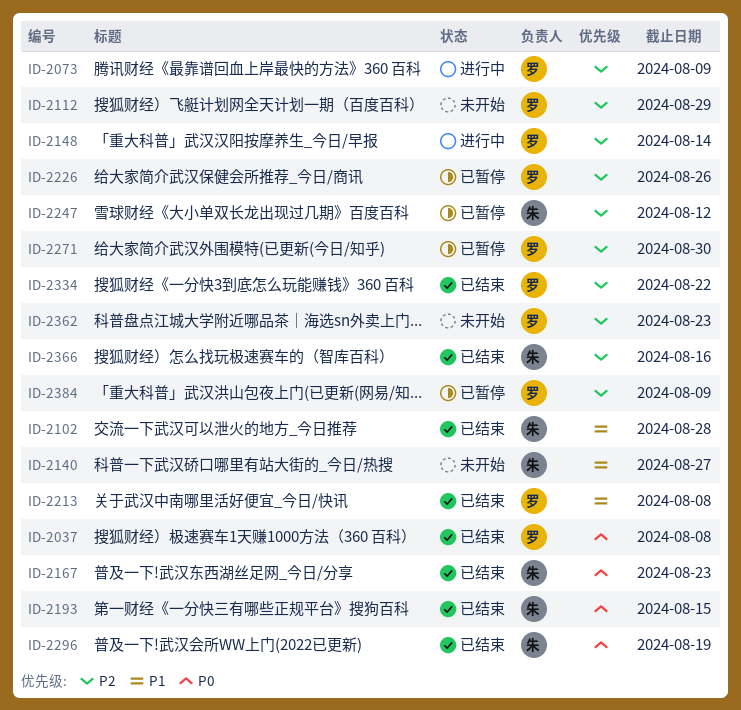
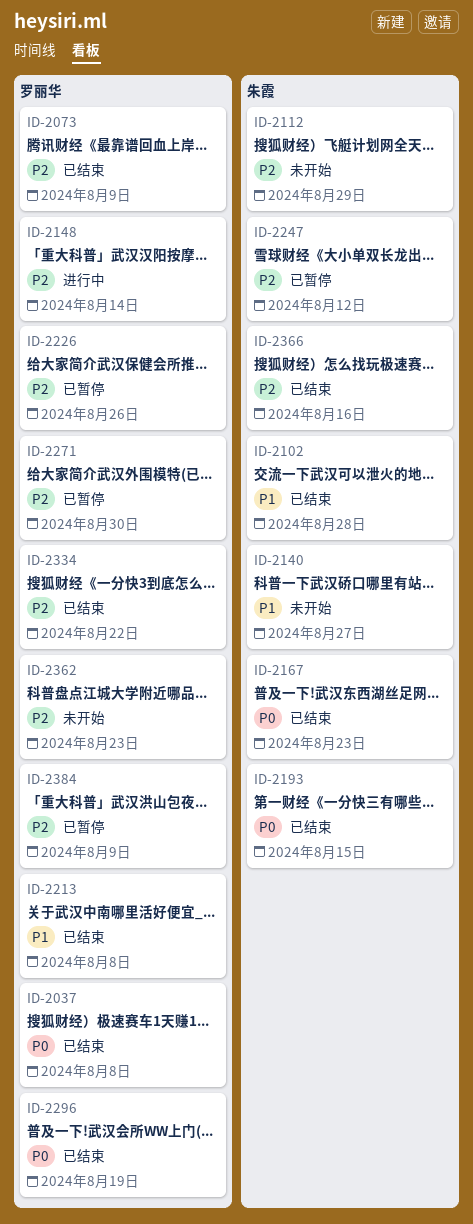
ID-2073, status: 进行中 -> 已结束
ID-2112, owner: 罗丽华 -> 朱霞
ID-2296, owner: 朱霞 -> 罗丽华

